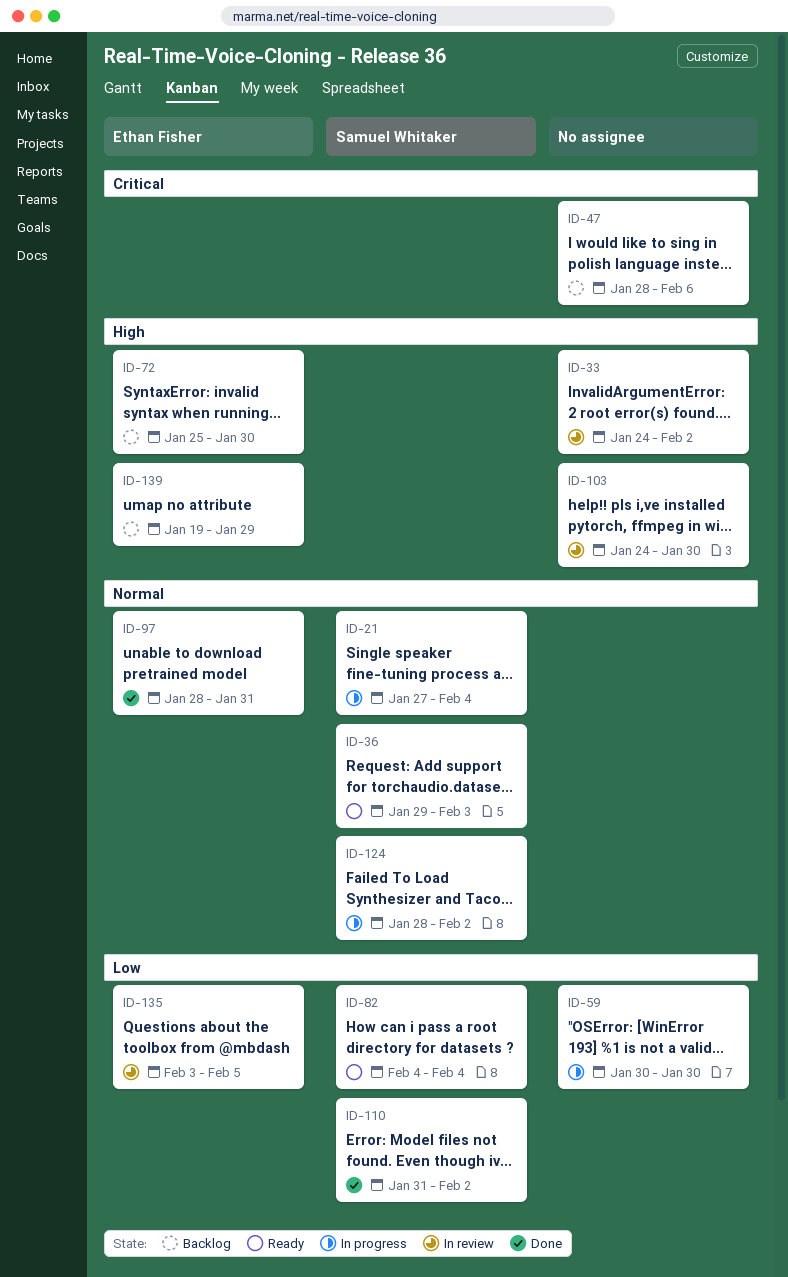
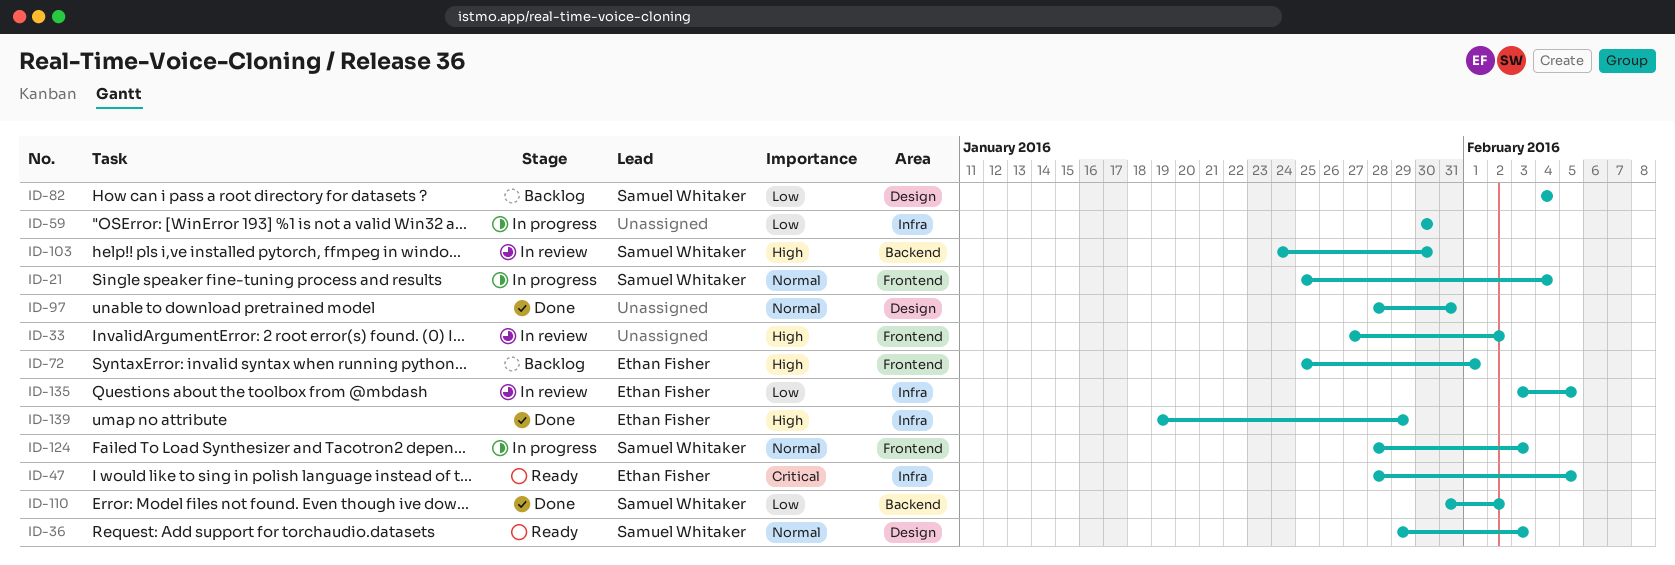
ID-21, start: Jan 27 -> Jan 25
ID-33, start: Jan 24 -> Jan 27
ID-47, status: Backlog -> Ready
ID-47, owner: none -> Ethan Fisher
ID-47, due: Feb 6 -> Feb 5
ID-72, due: Jan 30 -> Feb 1
ID-82, status: Ready -> Backlog
ID-97, owner: Ethan Fisher -> none
ID-103, owner: none -> Samuel Whitaker
ID-124, due: Feb 2 -> Feb 3
ID-139, status: Backlog -> Done

